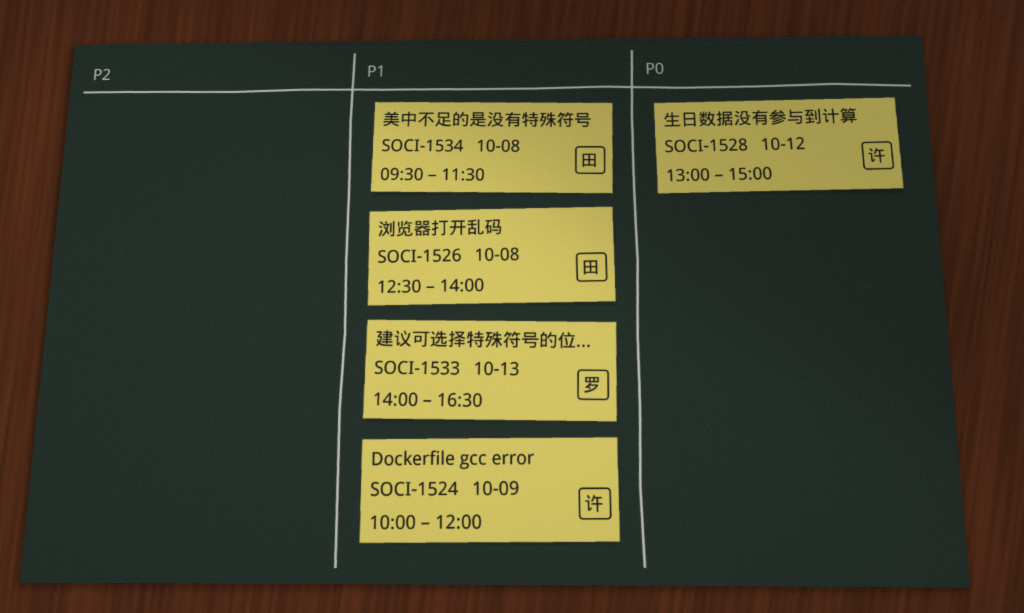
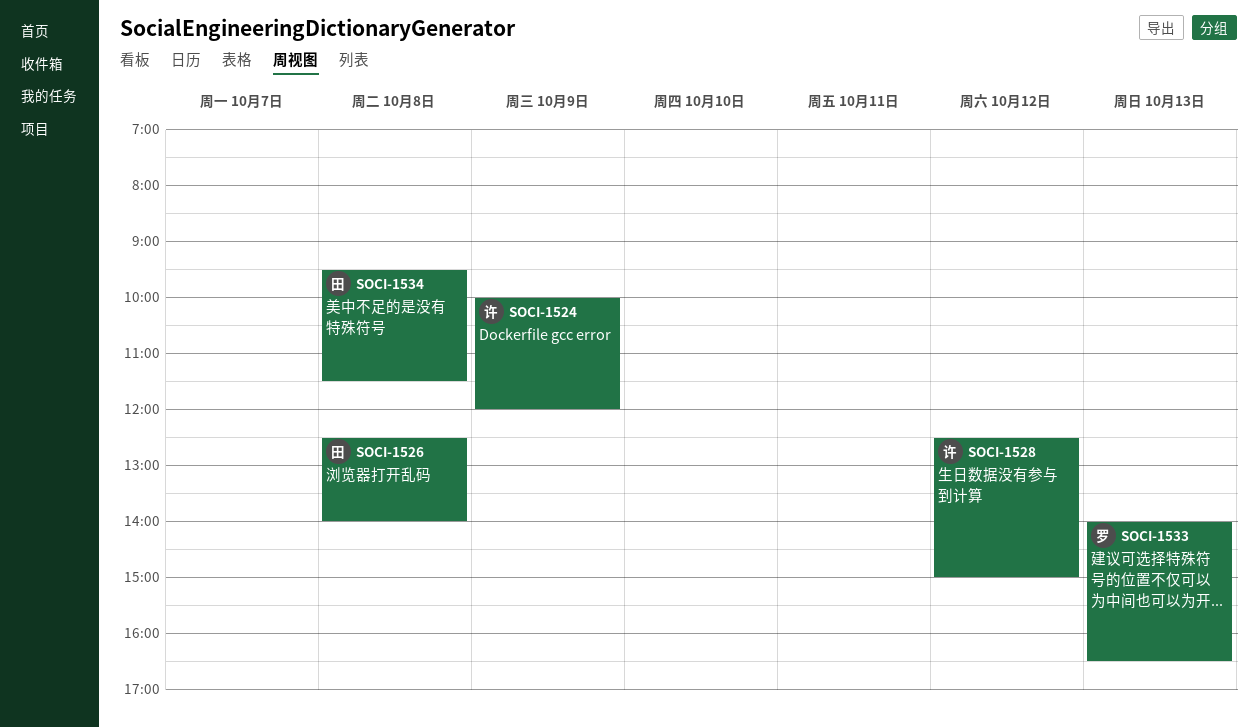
SOCI-1528, begins: 13:00 -> 12:30

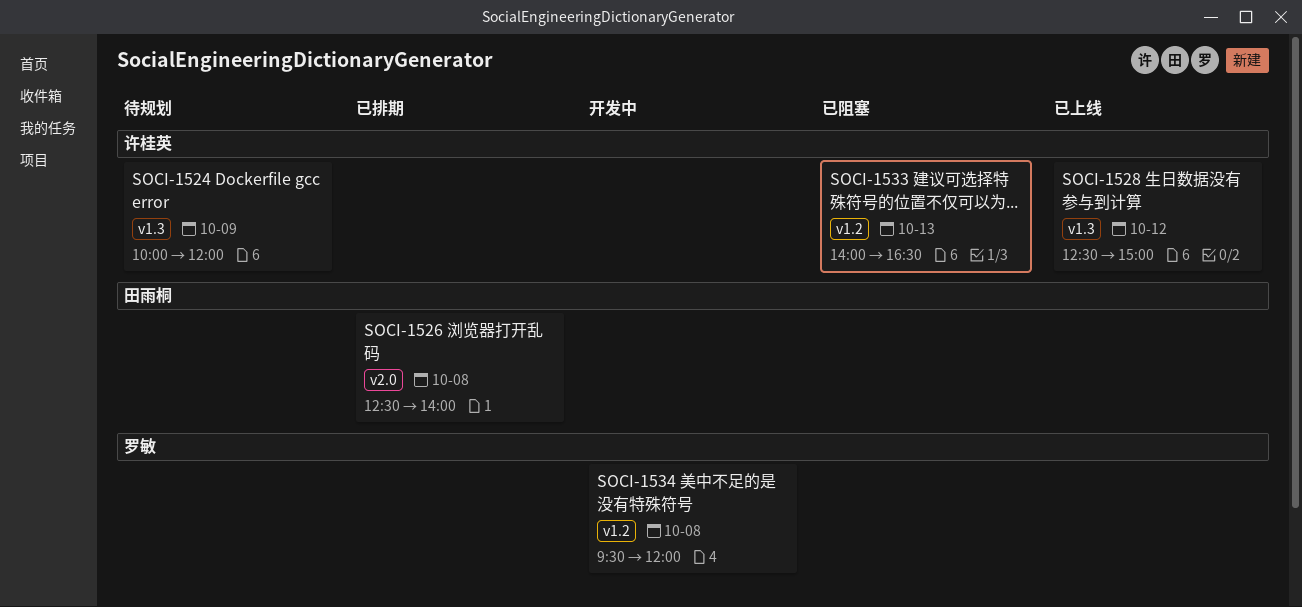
SOCI-1533, owner: 罗敏 -> 许桂英
SOCI-1534, owner: 田雨桐 -> 罗敏
SOCI-1534, ends: 11:30 -> 12:00

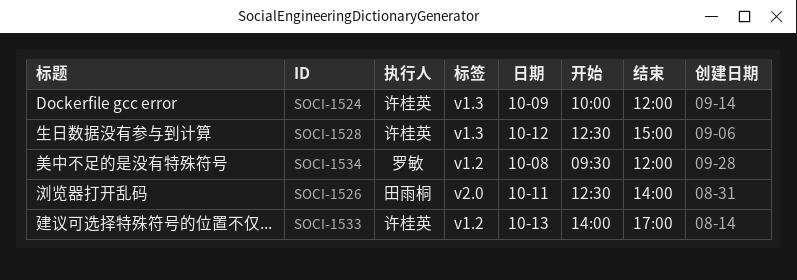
SOCI-1526, day: Oct 8 -> Oct 11
SOCI-1533, ends: 16:30 -> 17:00

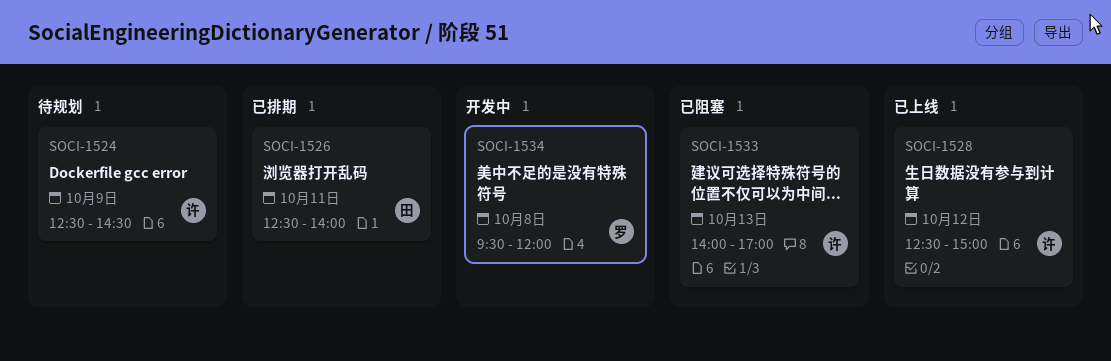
SOCI-1524, begins: 10:00 -> 12:30
SOCI-1524, ends: 12:00 -> 14:30

